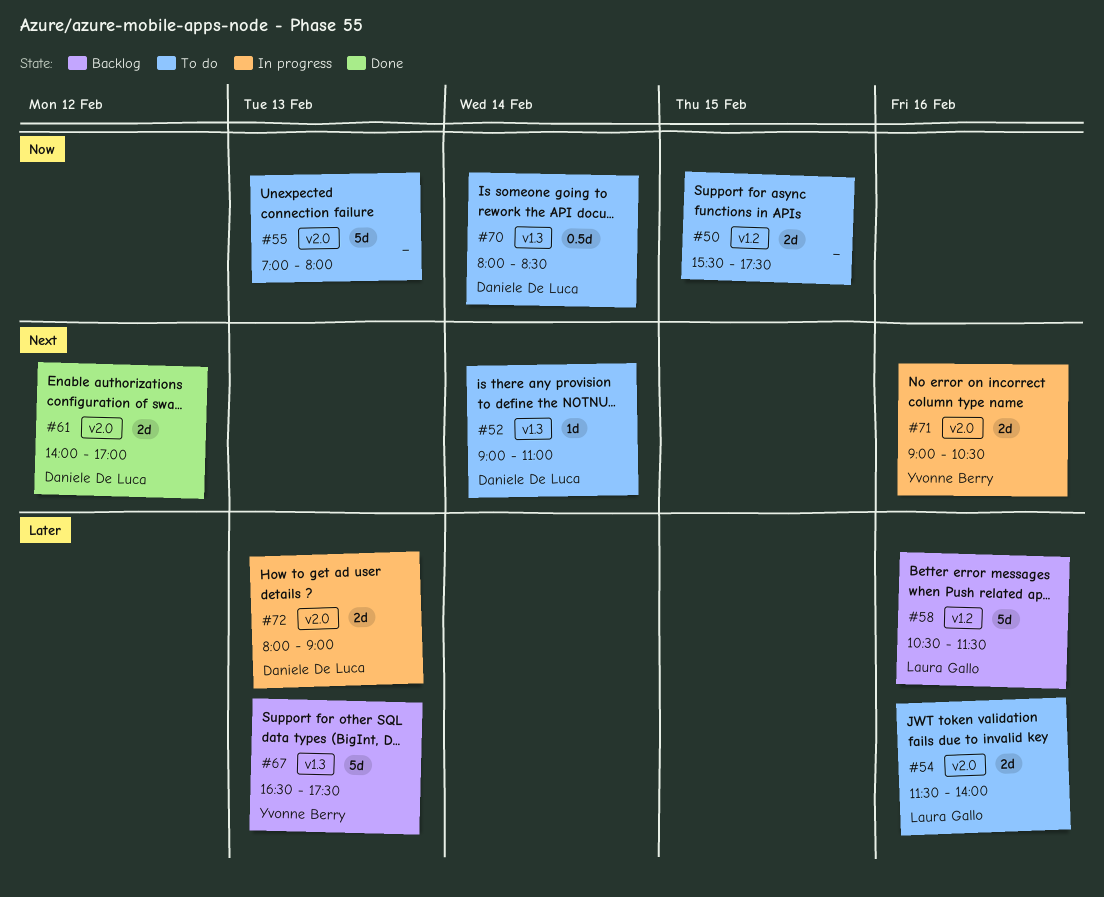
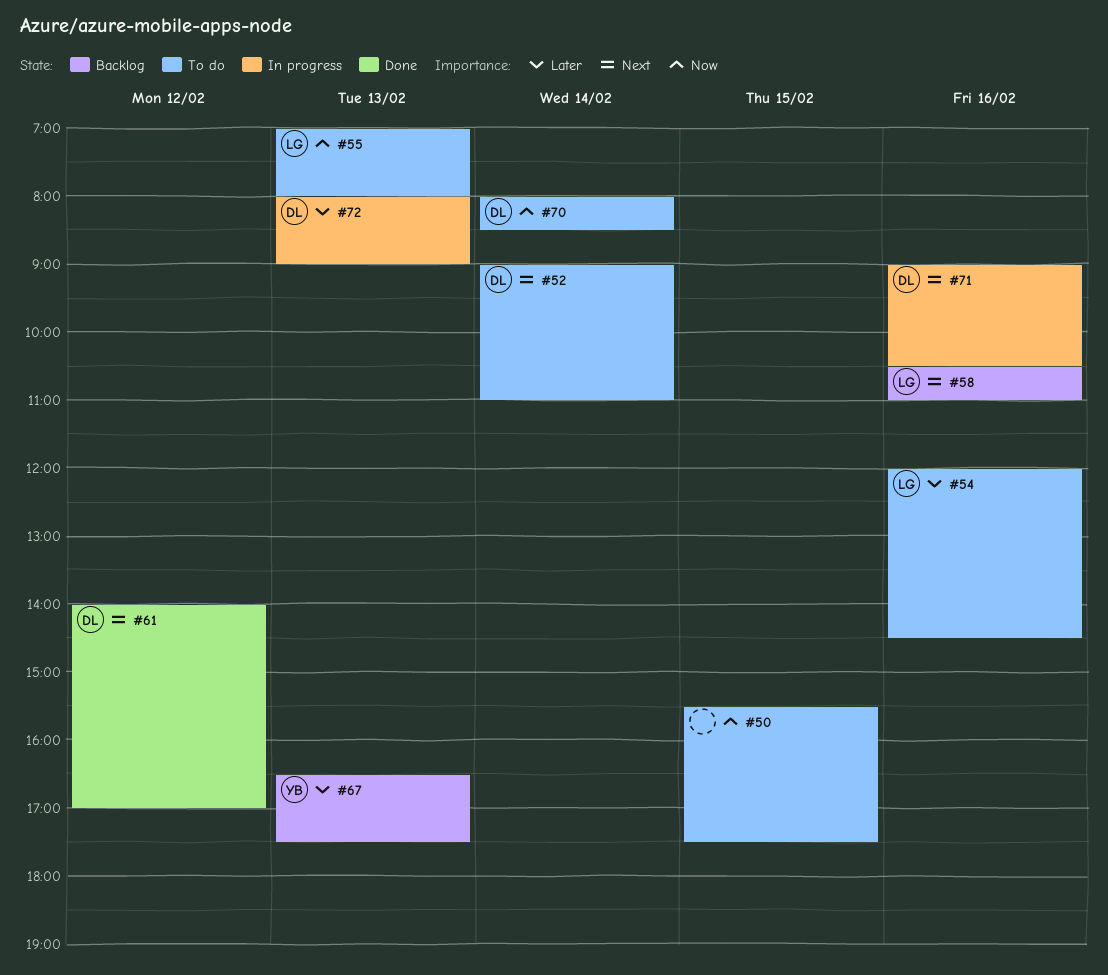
#54, begins: 11:30 -> 12:00
#54, ends: 14:00 -> 14:30
#55, owner: none -> Laura Gallo
#58, priority: Later -> Next
#58, ends: 11:30 -> 11:00
#71, owner: Yvonne Berry -> Daniele De Luca

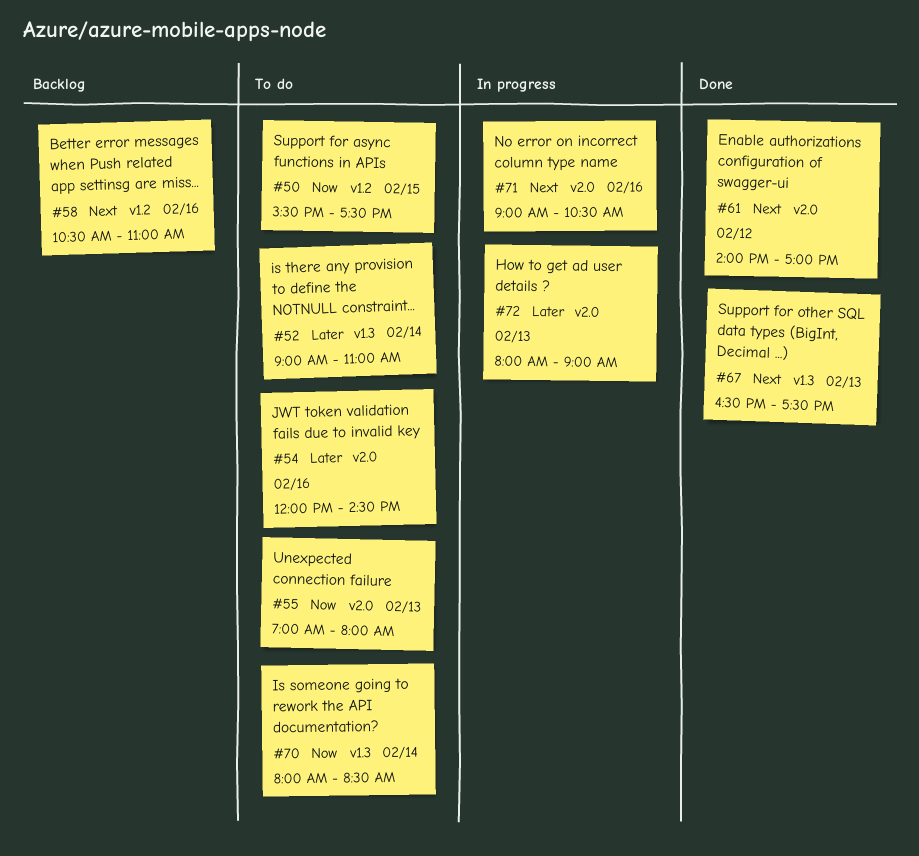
#52, priority: Next -> Later
#67, status: Backlog -> Done
#67, priority: Later -> Next

